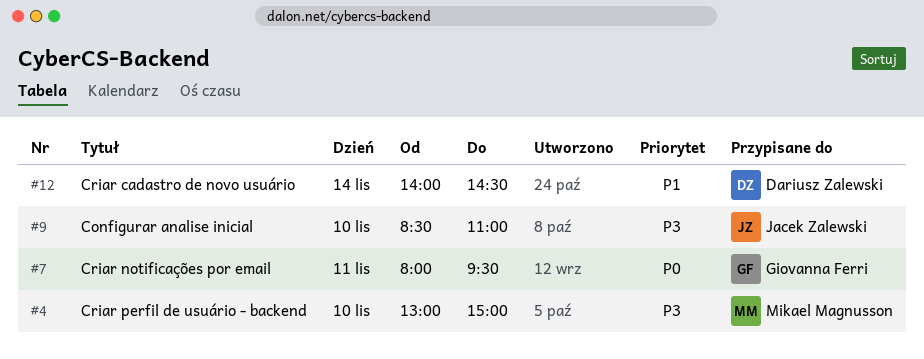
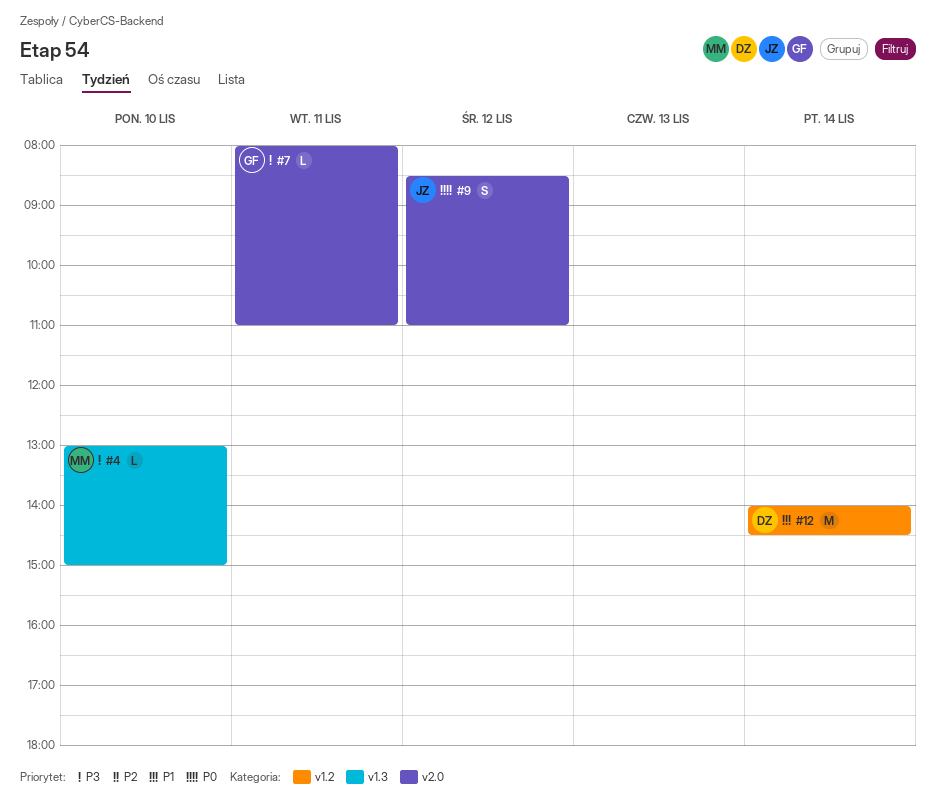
#7, priority: P0 -> P3
#7, ends: 09:30 -> 11:00
#9, priority: P3 -> P0
#9, day: Nov 10 -> Nov 12

